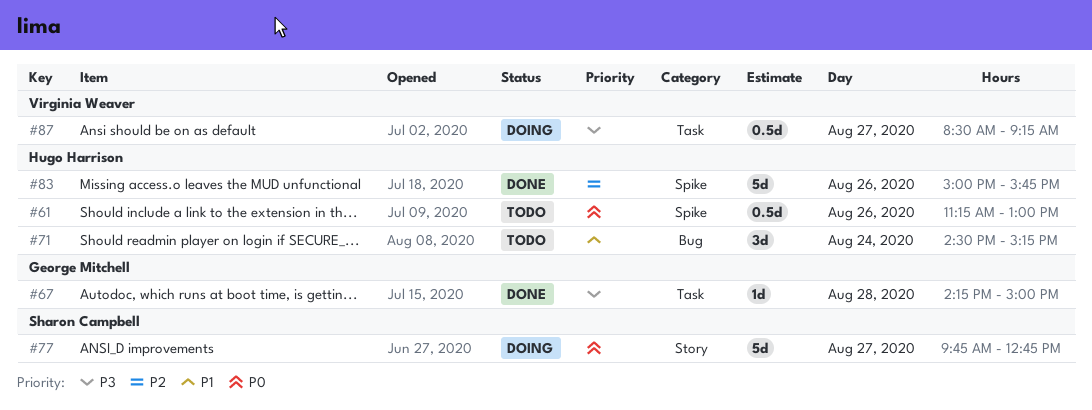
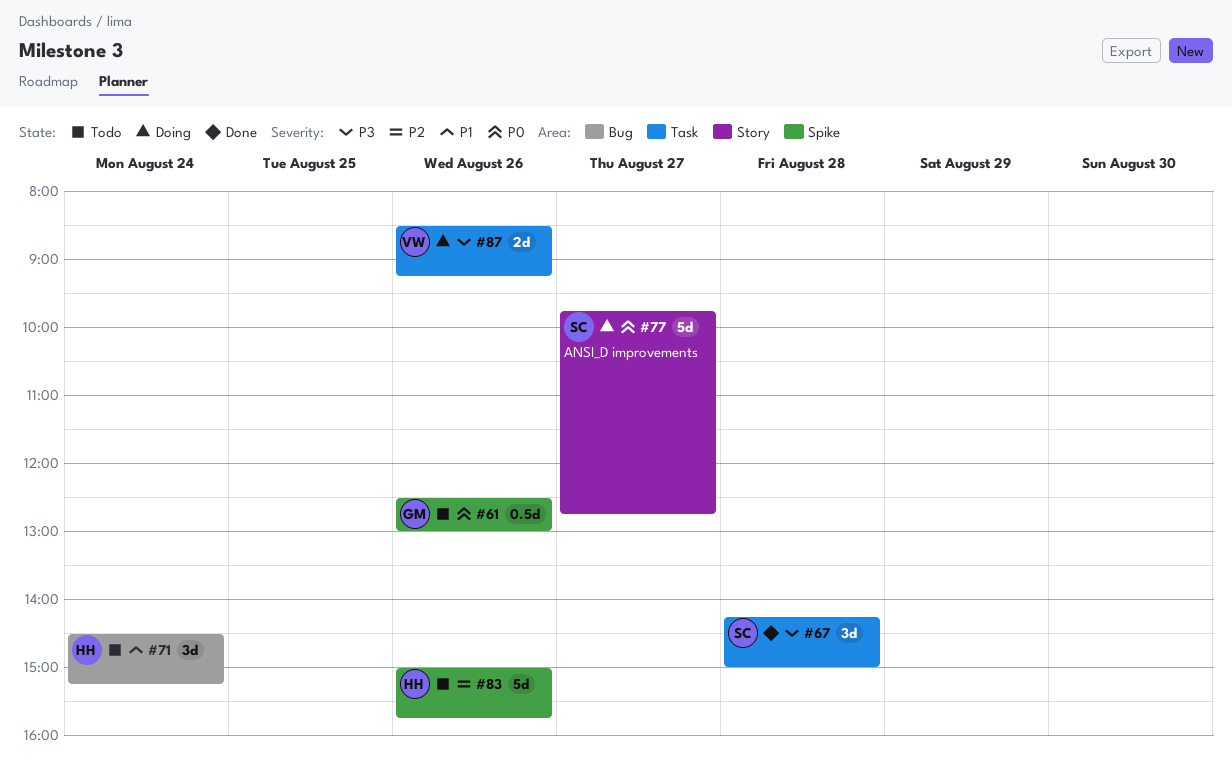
#61, owner: Hugo Harrison -> George Mitchell
#61, begins: 11:15 -> 12:30
#67, owner: George Mitchell -> Sharon Campbell
#67, estimate: 1d -> 3d
#83, status: Done -> Todo
#87, estimate: 0.5d -> 2d
#87, day: Aug 27 -> Aug 26

